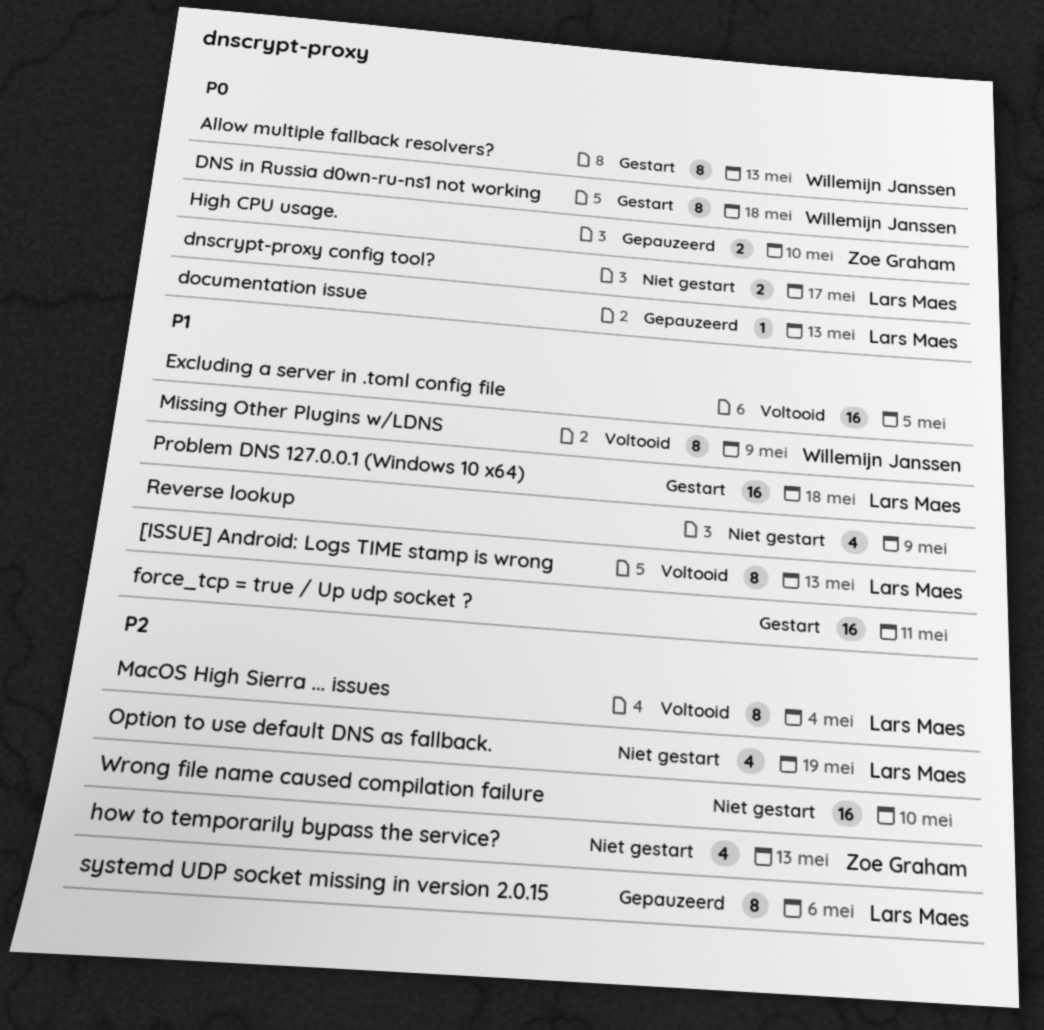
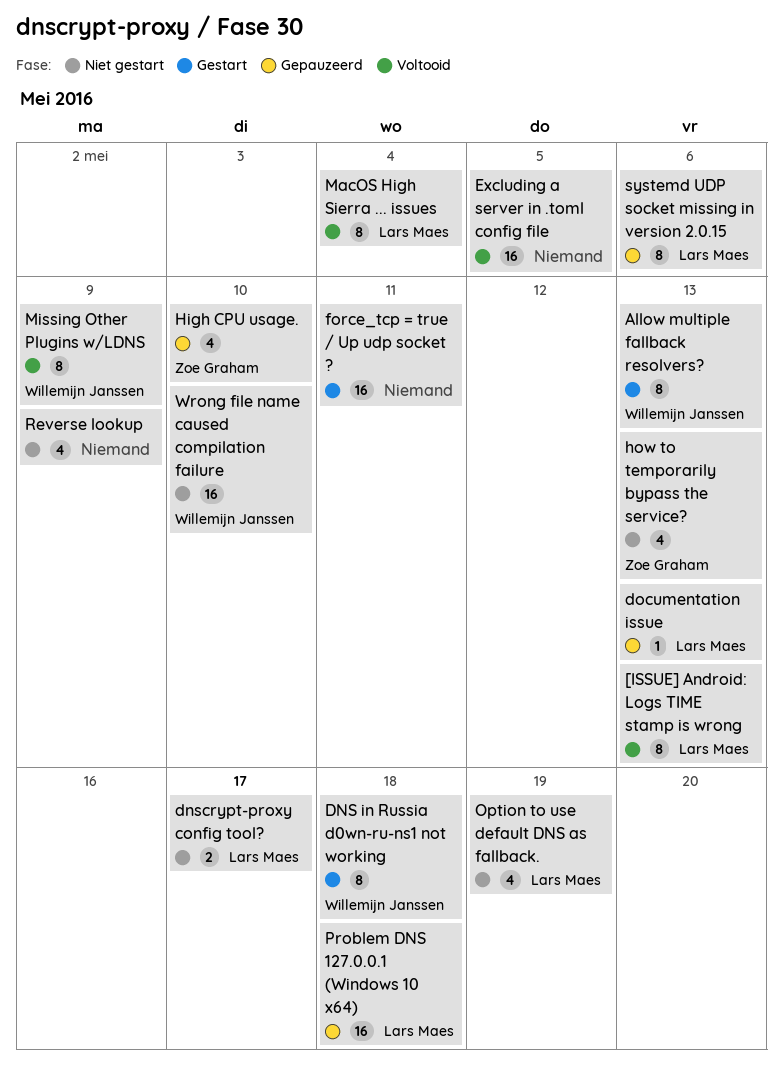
High CPU usage., estimate: 2 -> 4
Problem DNS 127.0.0.1 (Windows 10 x64), status: Gestart -> Gepauzeerd
Wrong file name caused compilation failure, owner: none -> Willemijn Janssen

